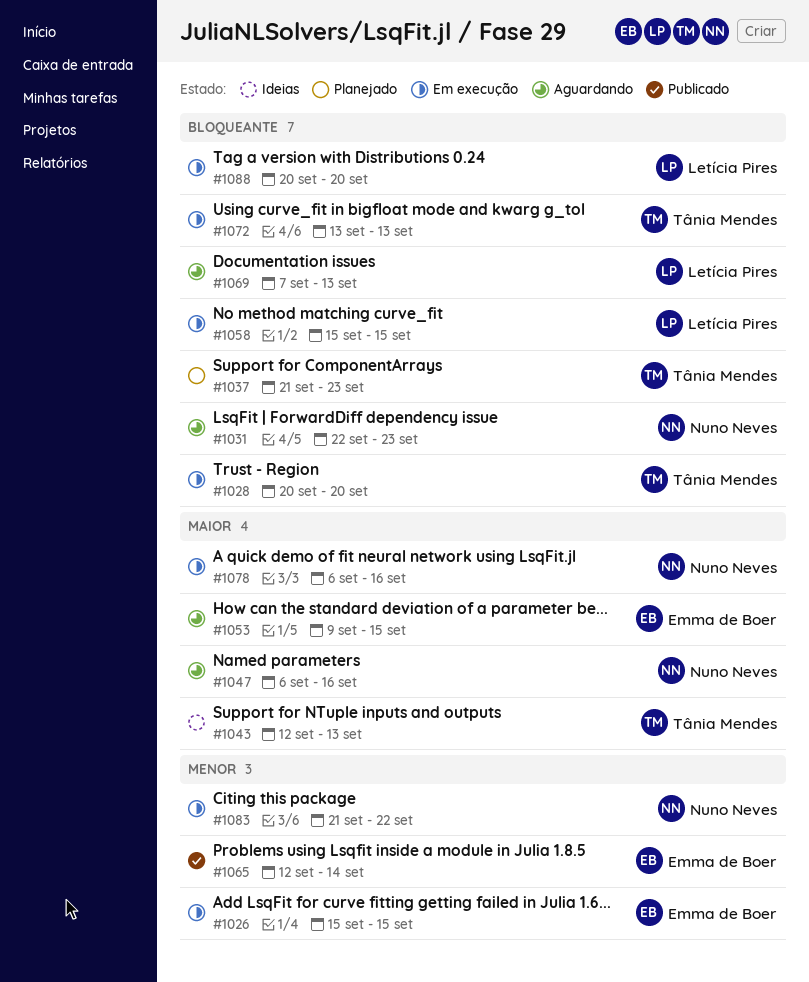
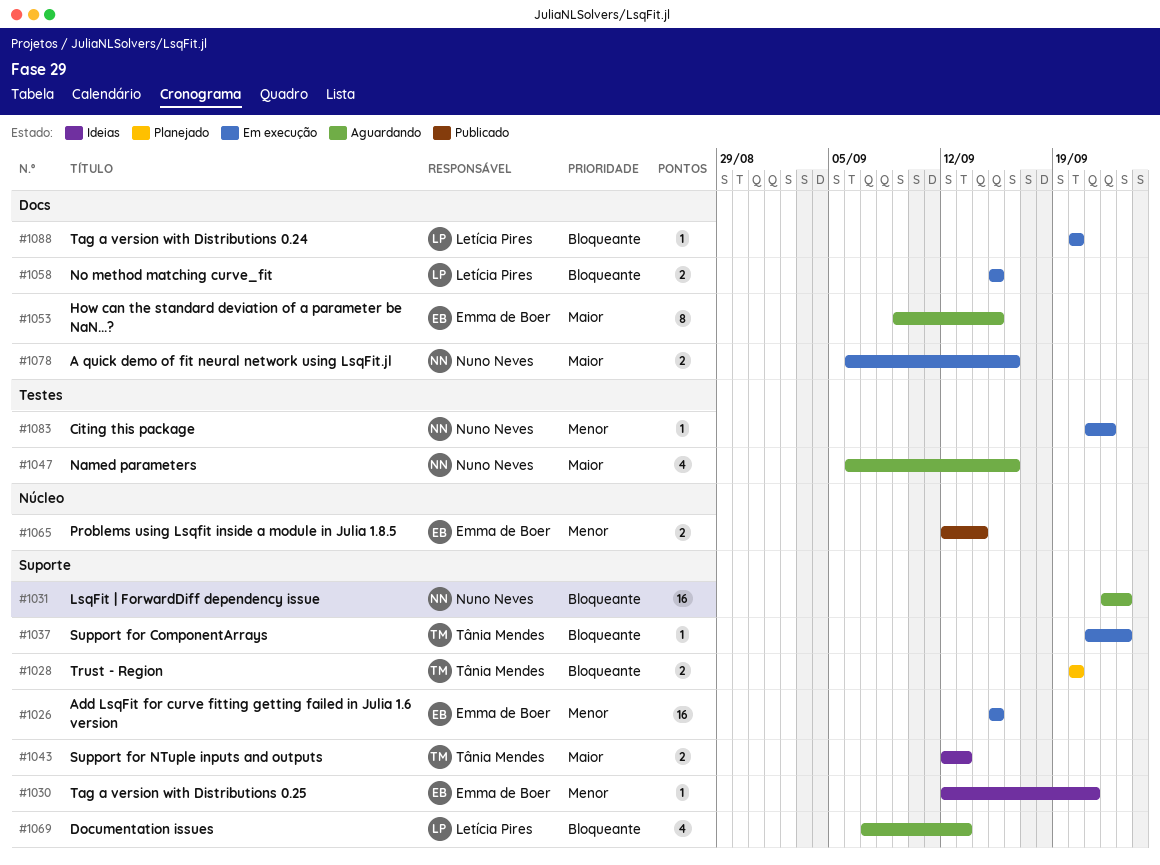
#1028, status: Em execução -> Planejado
#1030: none -> present
#1037, status: Planejado -> Em execução
#1072: present -> none

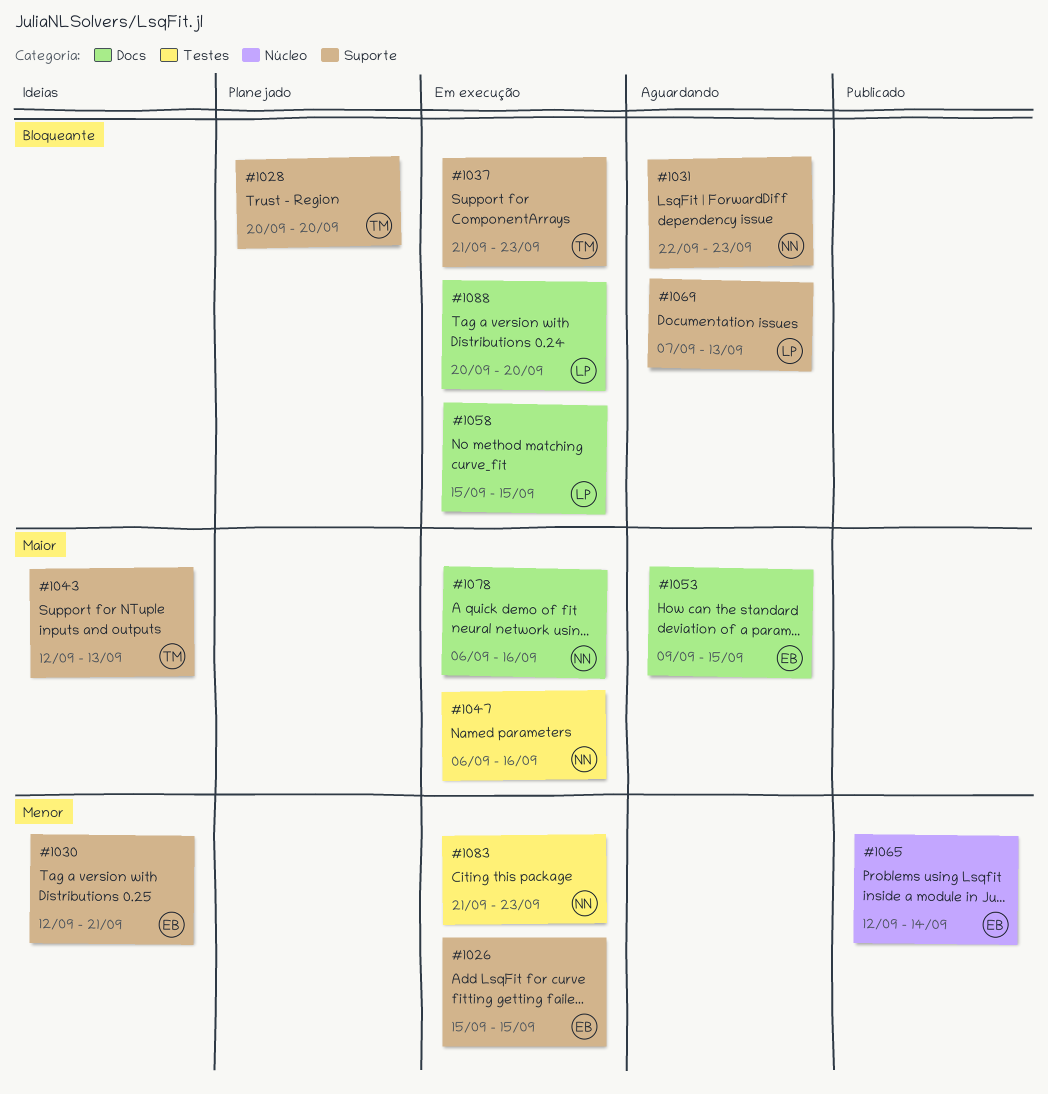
#1047, status: Aguardando -> Em execução
#1083, due: Sep 22 -> Sep 23

